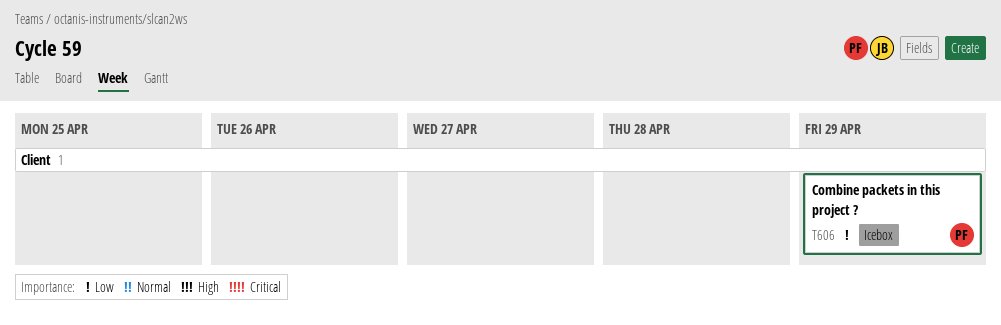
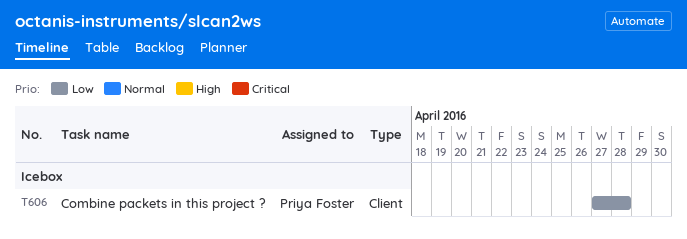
T606, due: Apr 29 -> Apr 28

